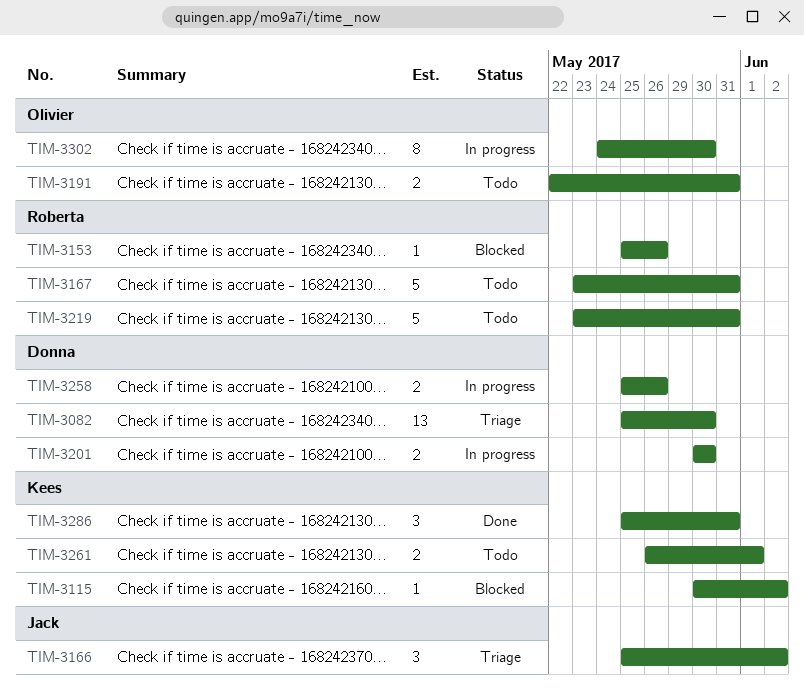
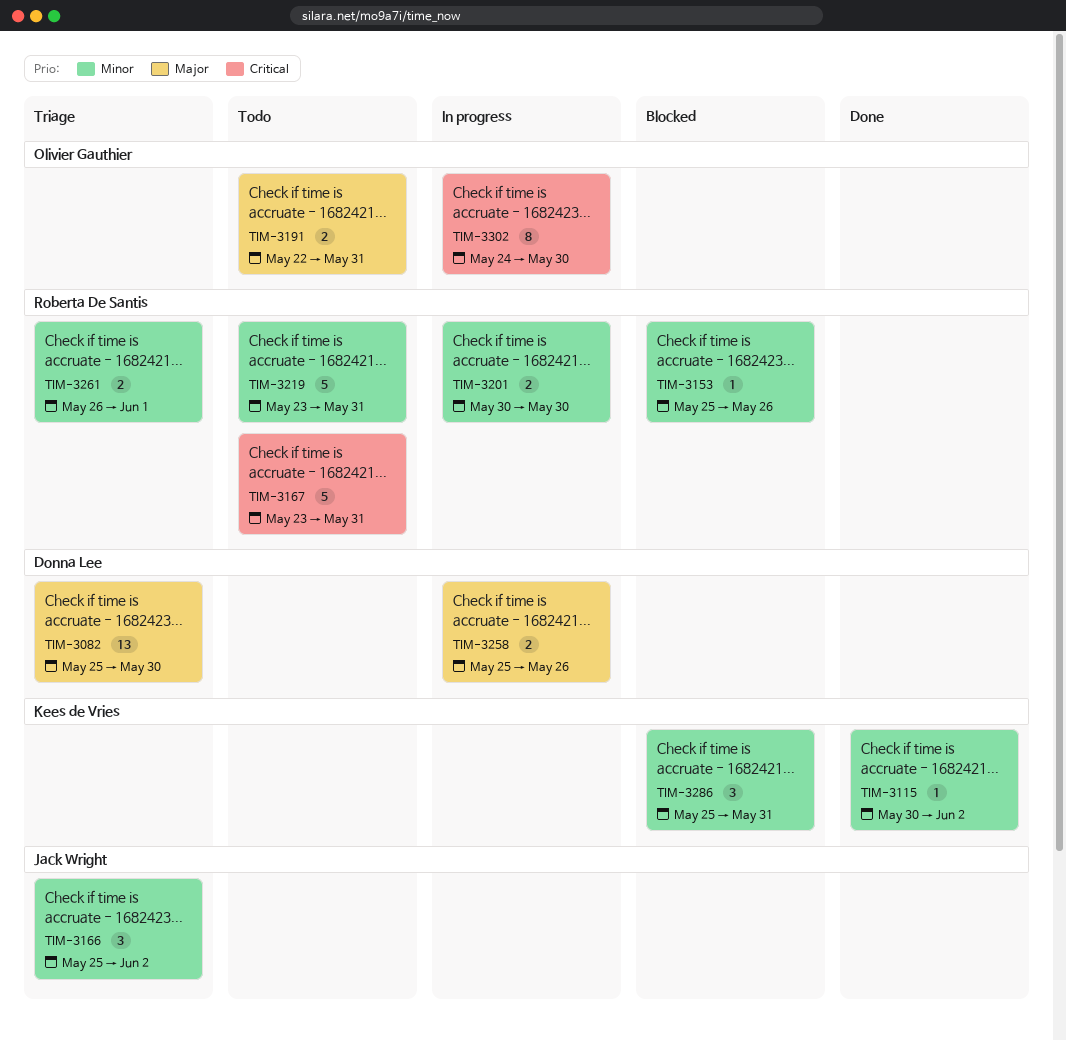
TIM-3115, status: Blocked -> Done
TIM-3201, owner: Donna Lee -> Roberta De Santis
TIM-3261, status: Todo -> Triage
TIM-3261, owner: Kees de Vries -> Roberta De Santis
TIM-3286, status: Done -> Blocked

